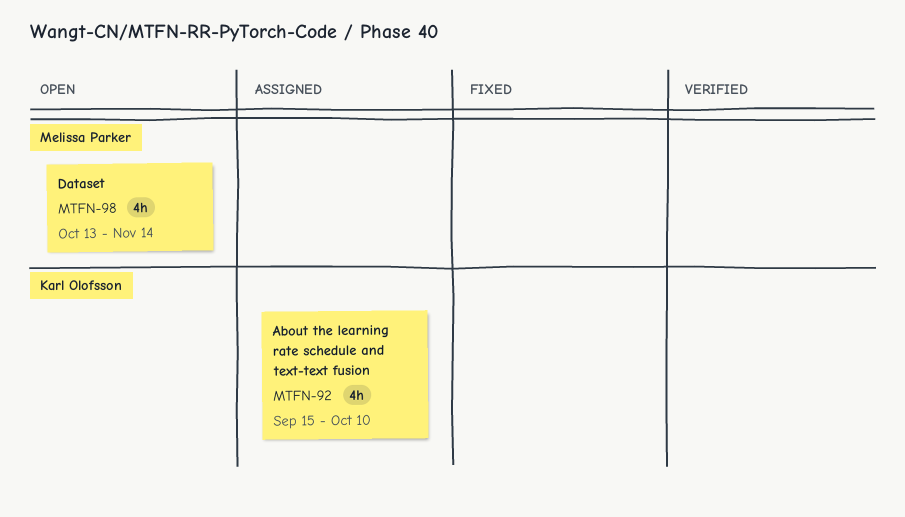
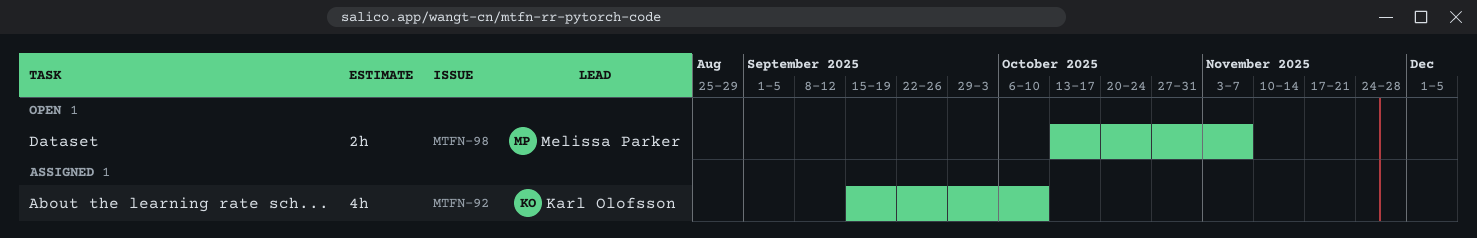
MTFN-98, estimate: 4h -> 2h
MTFN-98, due: Nov 14 -> Nov 7

